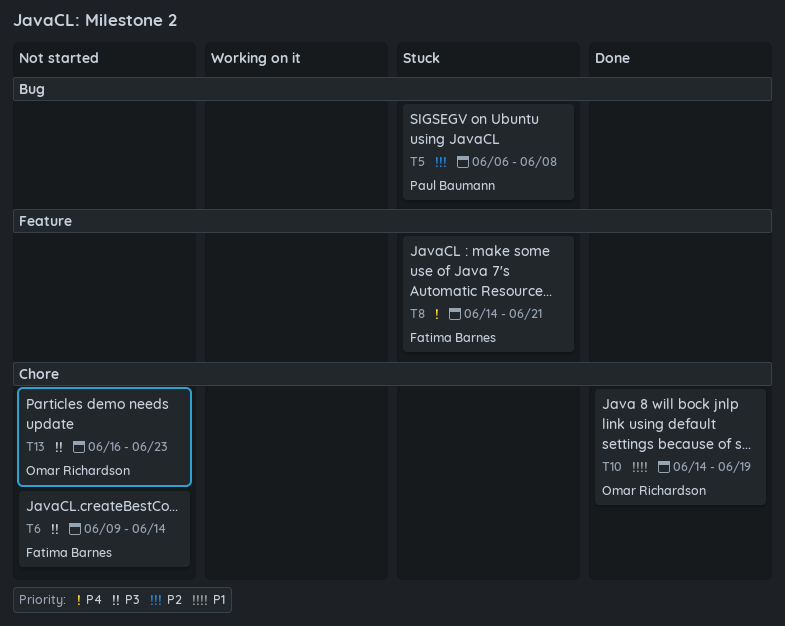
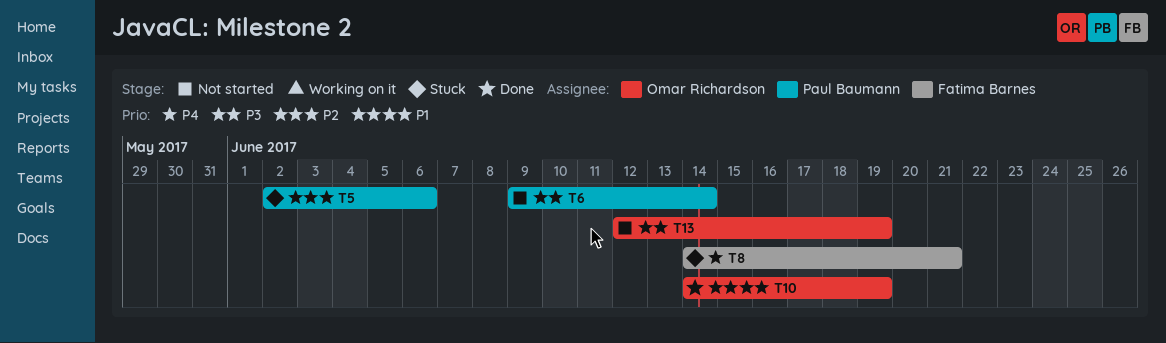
T5, start: Jun 6 -> Jun 2
T5, due: Jun 8 -> Jun 6
T6, owner: Fatima Barnes -> Paul Baumann
T13, start: Jun 16 -> Jun 12
T13, due: Jun 23 -> Jun 19

